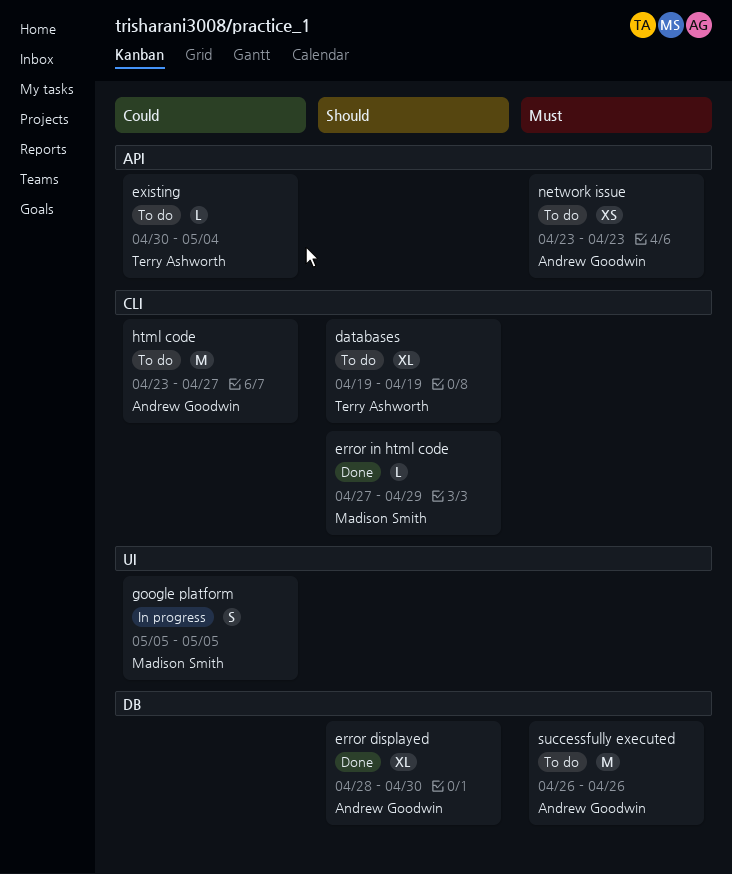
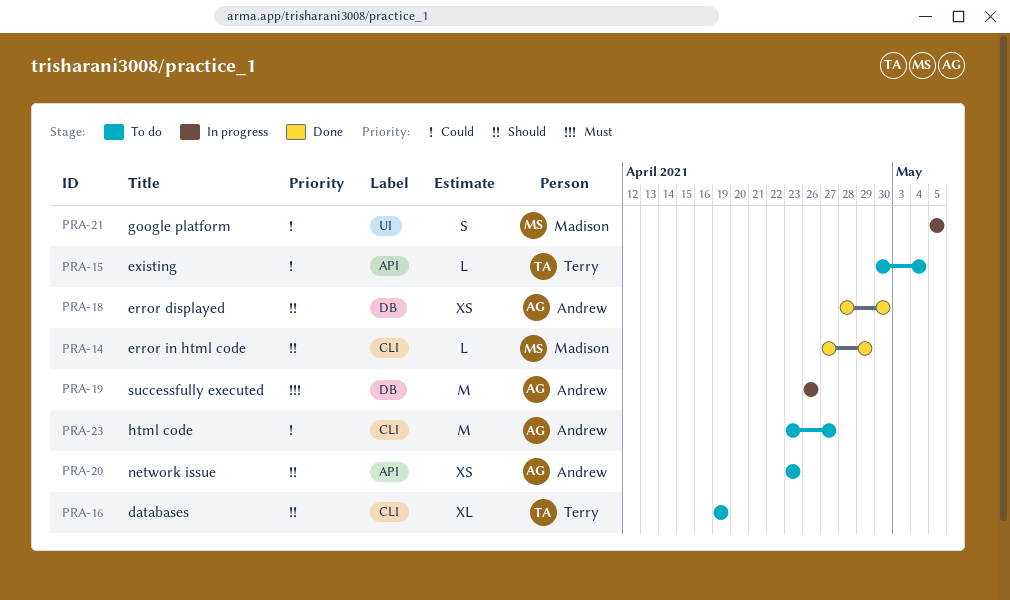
error displayed, estimate: XL -> XS
network issue, priority: Must -> Should
successfully executed, status: To do -> In progress

